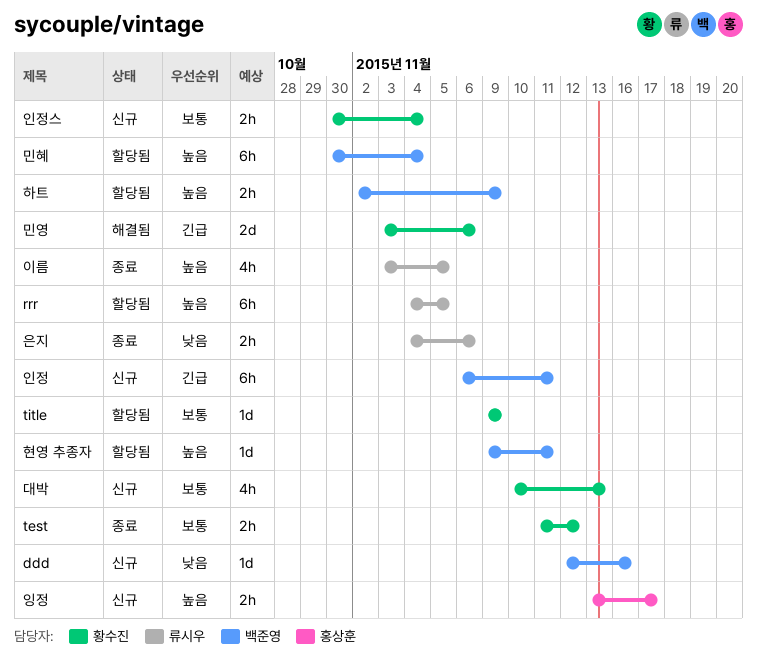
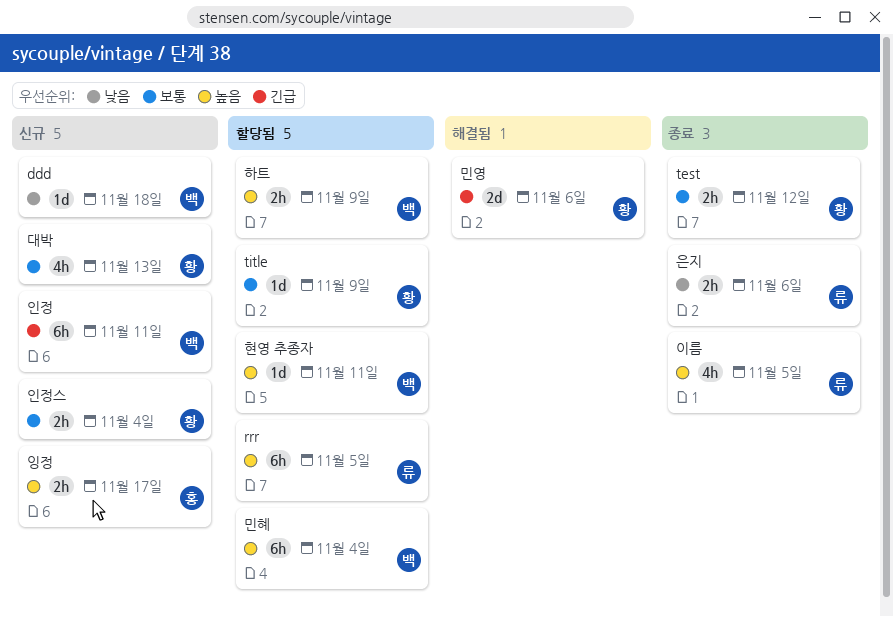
ddd, due: Nov 16 -> Nov 18

